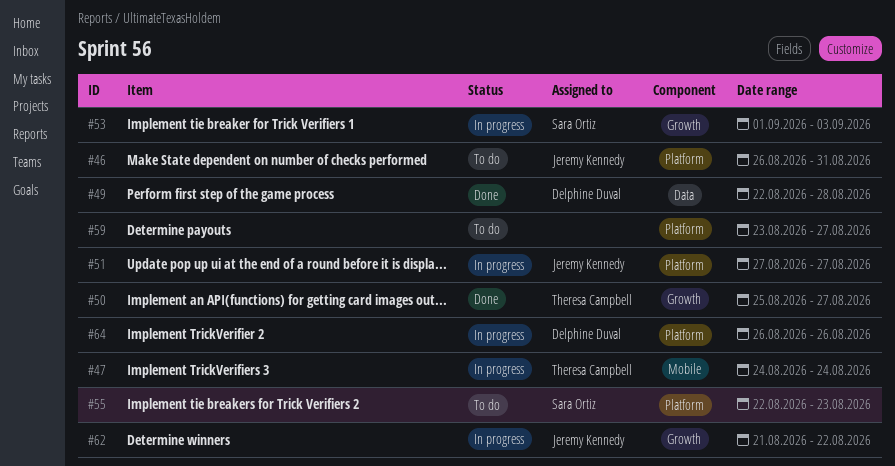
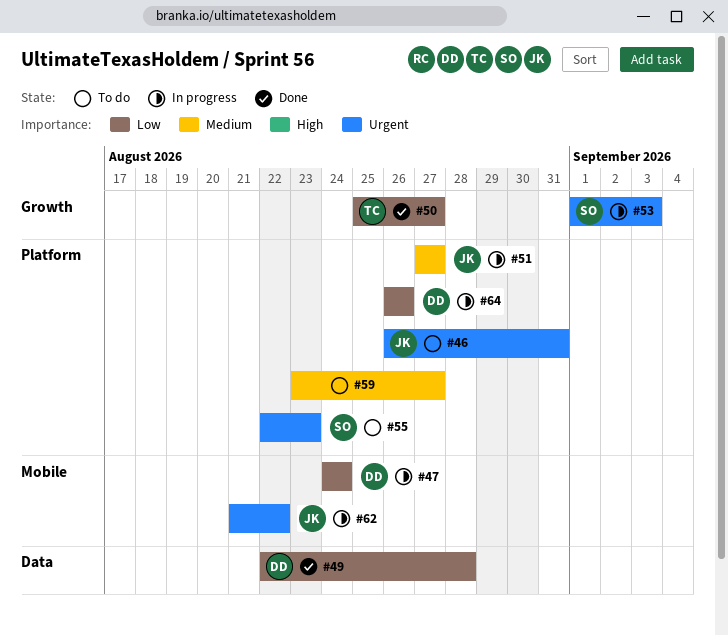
#47, owner: Theresa Campbell -> Delphine Duval
#62, label: Growth -> Mobile

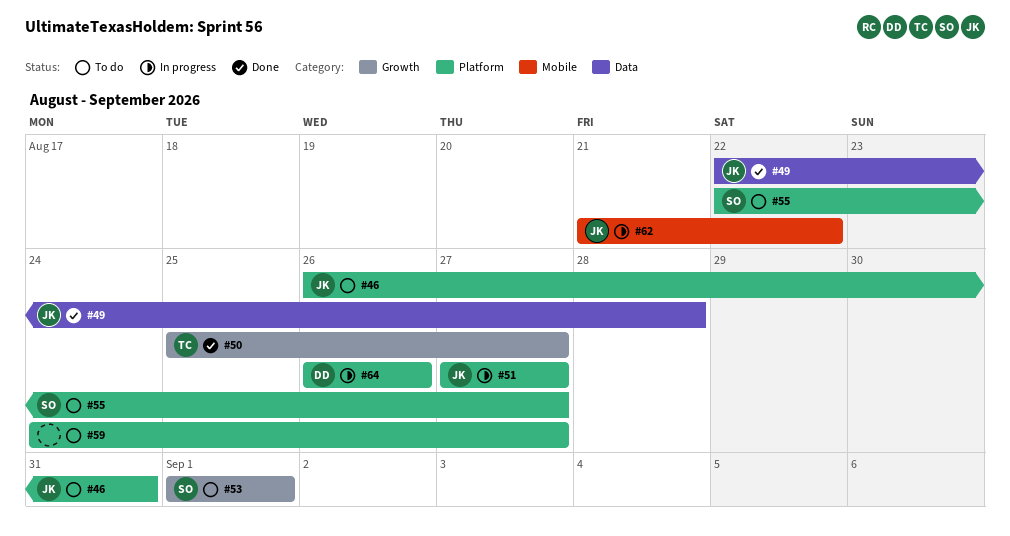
#47: present -> none
#49, owner: DD -> JK
#53, status: In progress -> To do
#53, due: Sep 3 -> Sep 1
#55, due: Aug 23 -> Aug 27
#59, start: Aug 23 -> Aug 24

